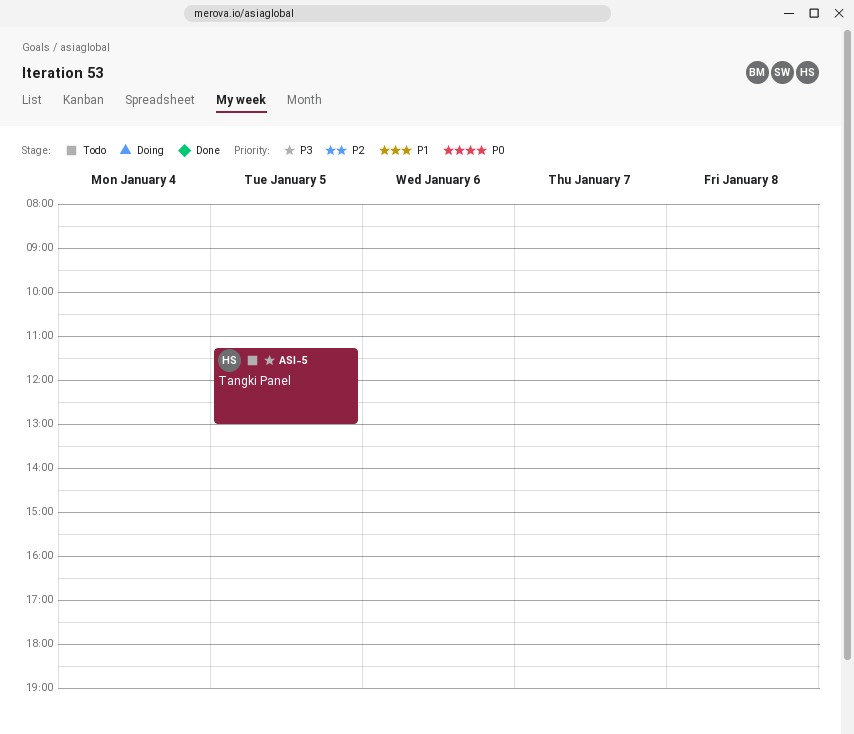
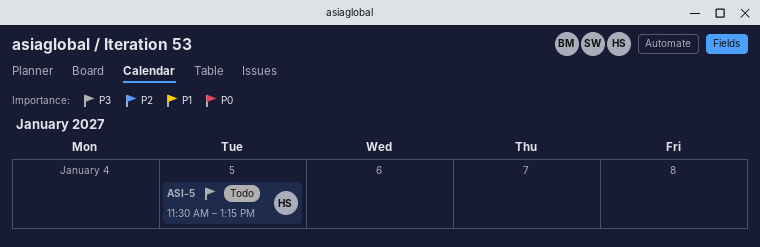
ASI-5, begins: 11:15 -> 11:30
ASI-5, ends: 13:00 -> 13:15

